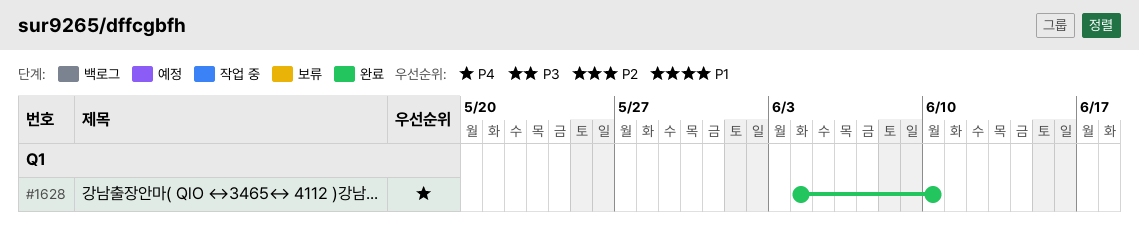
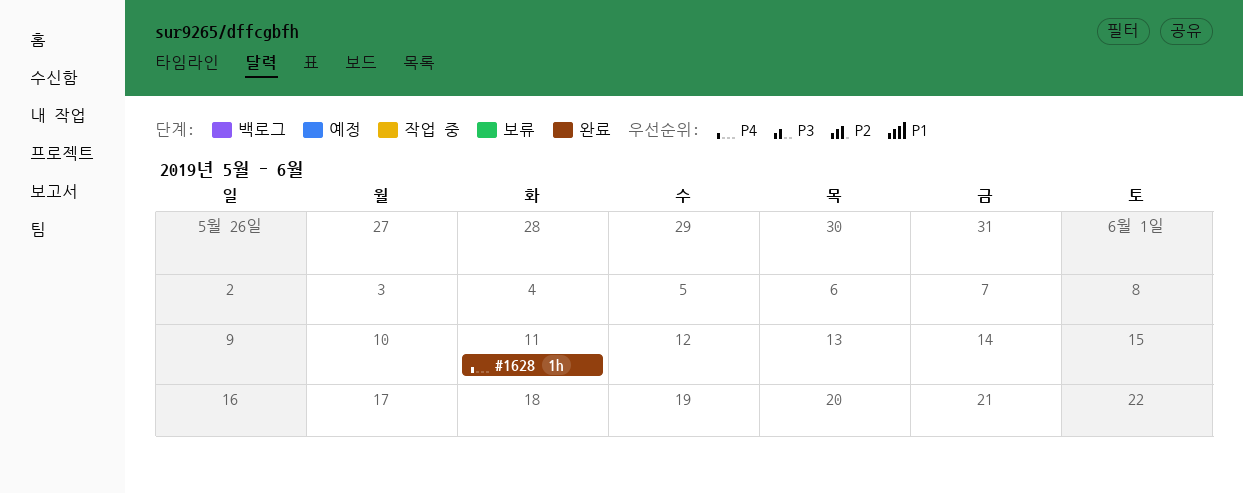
#1628, start: Jun 4 -> Jun 11
#1628, due: Jun 10 -> Jun 11

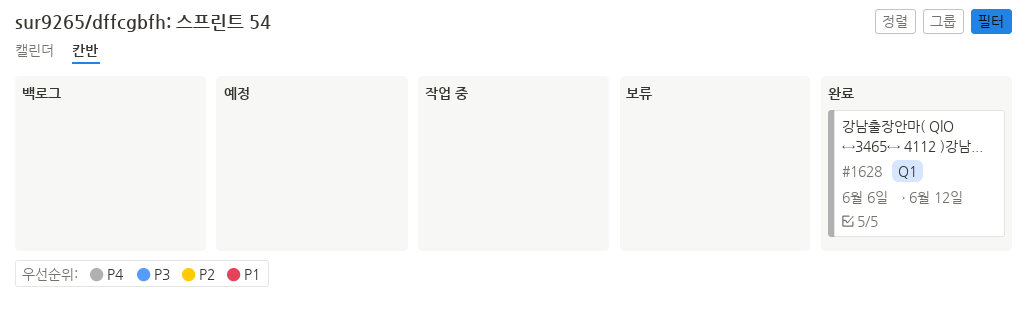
#1628, start: Jun 11 -> Jun 6
#1628, due: Jun 11 -> Jun 12

